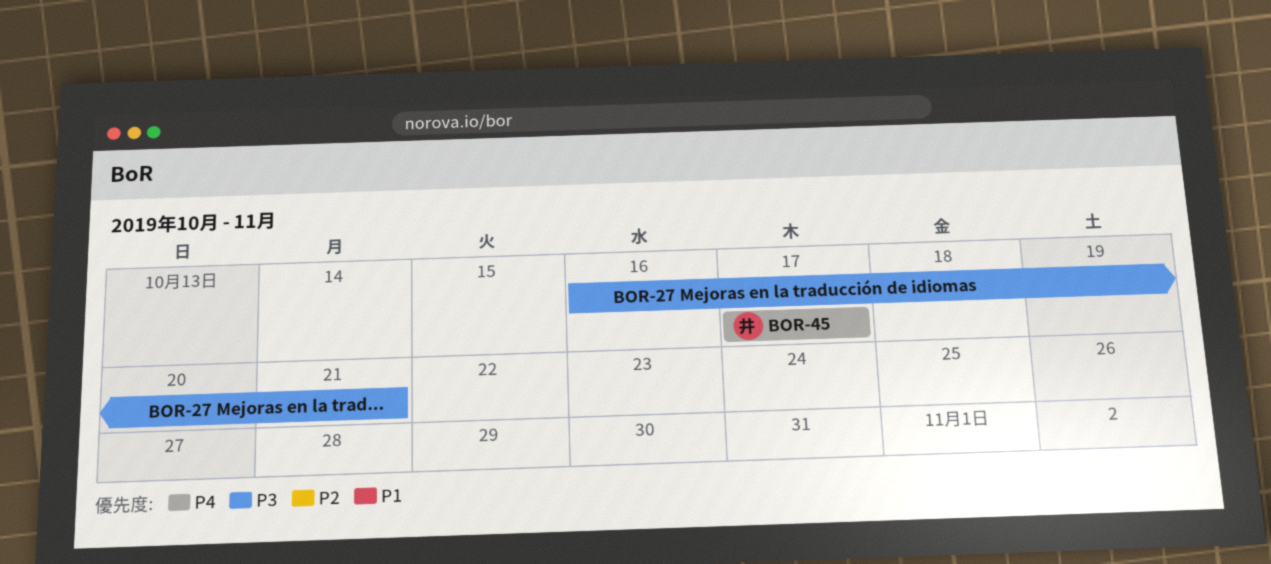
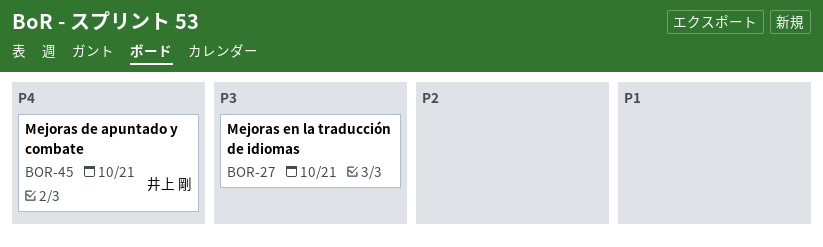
BOR-45, due: Oct 17 -> Oct 21

